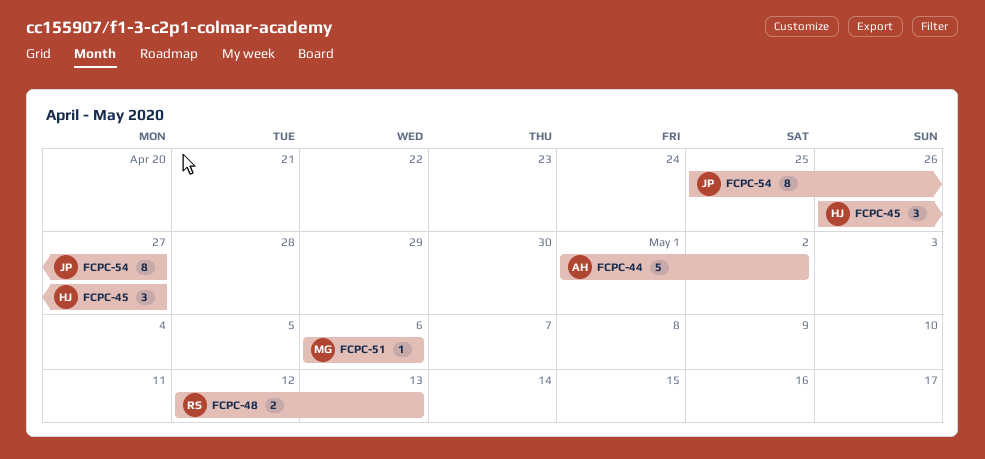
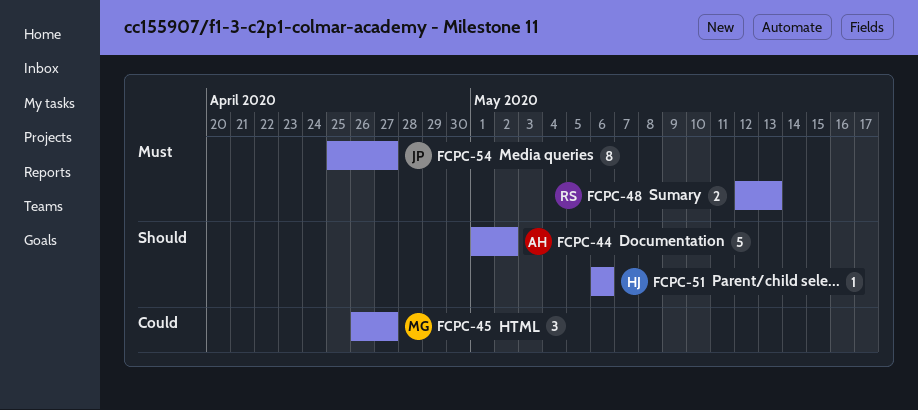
FCPC-45, owner: HJ -> MG
FCPC-51, owner: MG -> HJ

